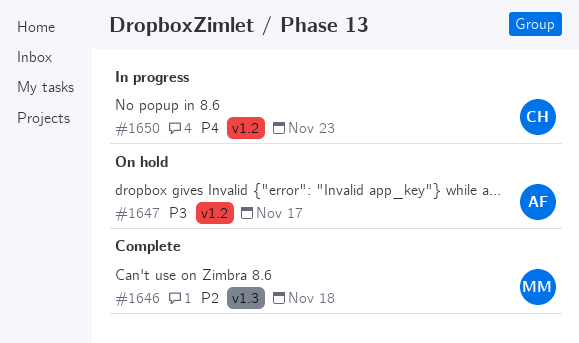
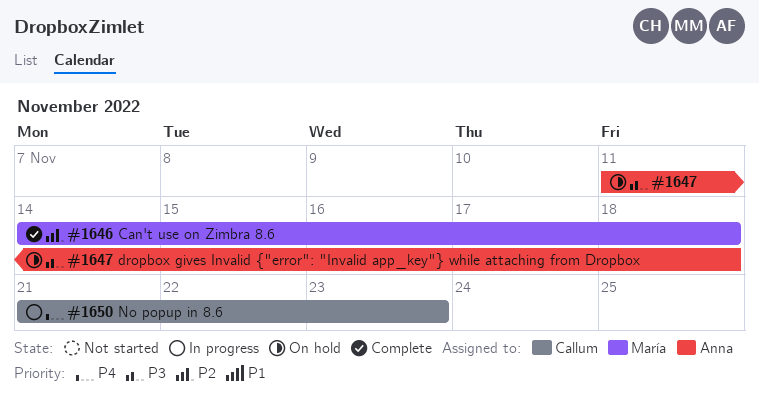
#1647, due: Nov 17 -> Nov 18

